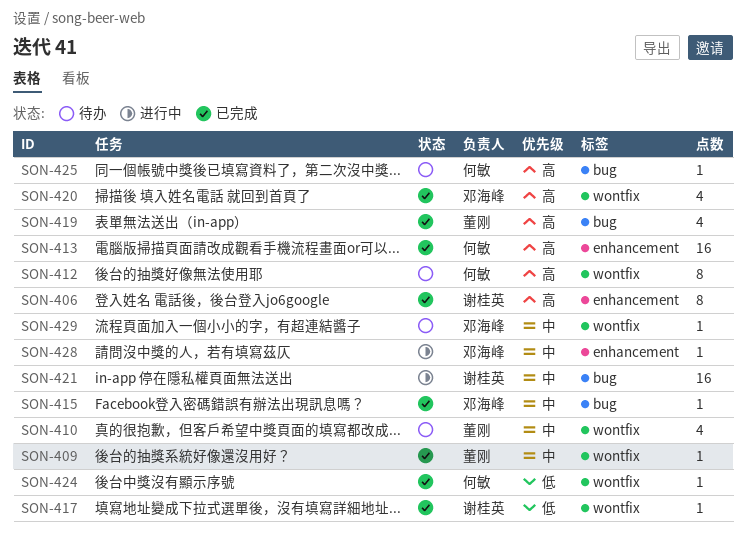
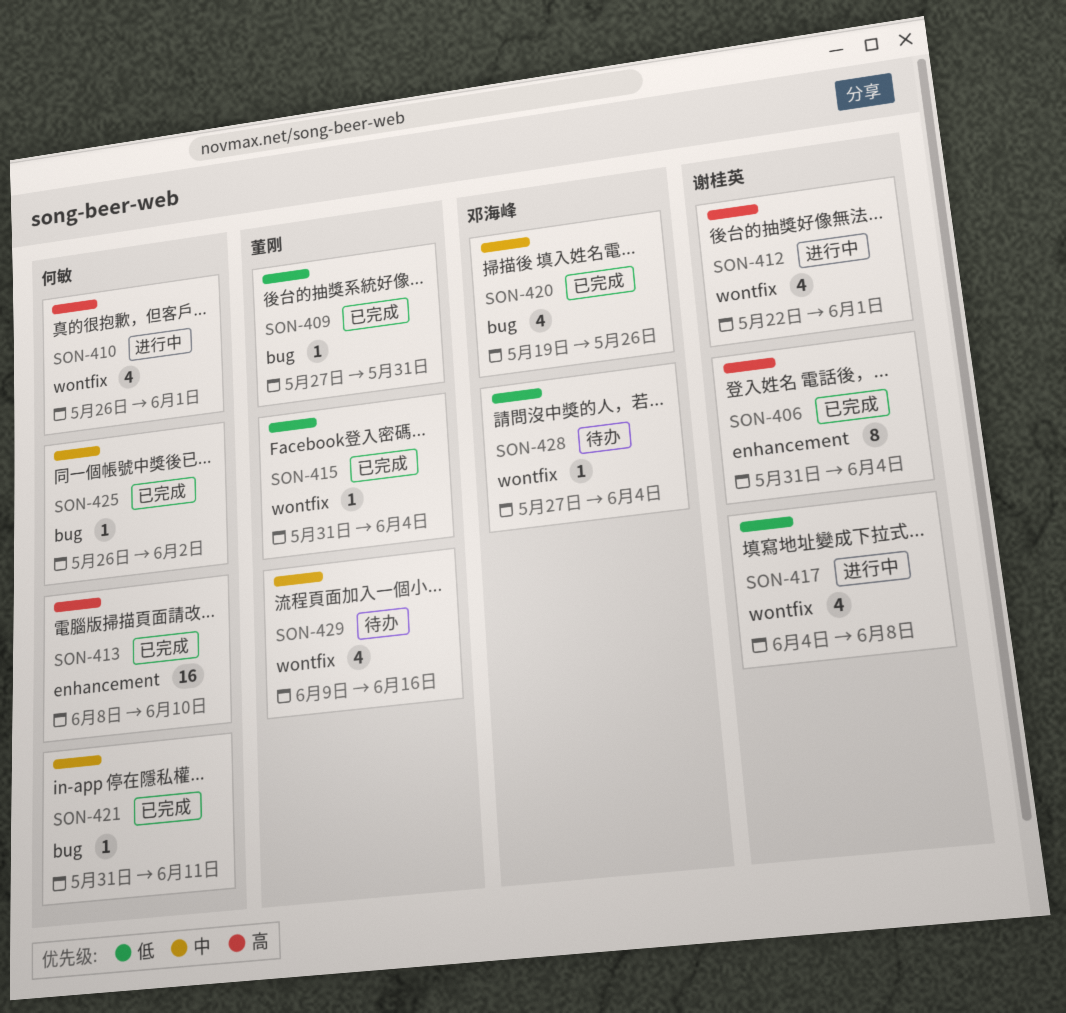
SON-409, priority: 中 -> 低
SON-409, label: wontfix -> bug
SON-410, status: 待办 -> 进行中
SON-410, owner: 董刚 -> 何敏
SON-410, priority: 中 -> 高
SON-412, status: 待办 -> 进行中
SON-412, owner: 何敏 -> 谢桂英
SON-412, estimate: 8 -> 4
SON-415, owner: 邓海峰 -> 董刚
SON-415, priority: 中 -> 低
SON-415, label: bug -> wontfix
SON-417, status: 已完成 -> 进行中
SON-417, estimate: 1 -> 4
SON-419: present -> none
SON-420, priority: 高 -> 中
SON-420, label: wontfix -> bug
SON-421, status: 进行中 -> 已完成
SON-421, owner: 谢桂英 -> 何敏
SON-421, estimate: 16 -> 1
SON-424: present -> none
SON-425, status: 待办 -> 已完成
SON-425, priority: 高 -> 中
SON-428, status: 进行中 -> 待办
SON-428, priority: 中 -> 低
SON-428, label: enhancement -> wontfix
SON-429, owner: 邓海峰 -> 董刚
SON-429, estimate: 1 -> 4

